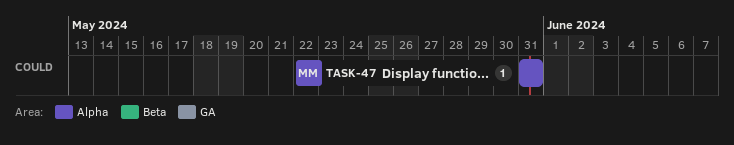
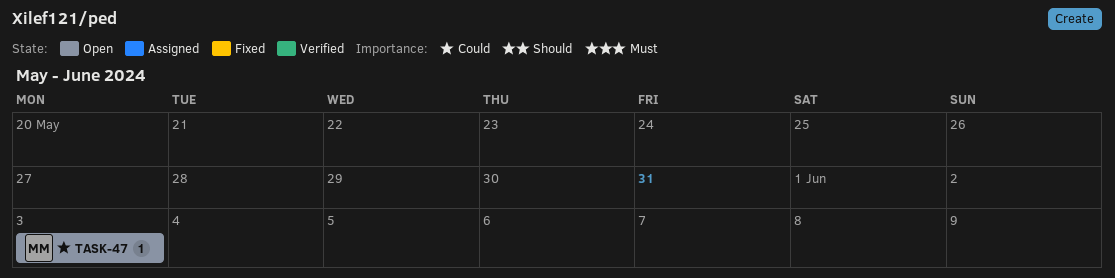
TASK-47, start: May 31 -> Jun 3
TASK-47, due: May 31 -> Jun 3

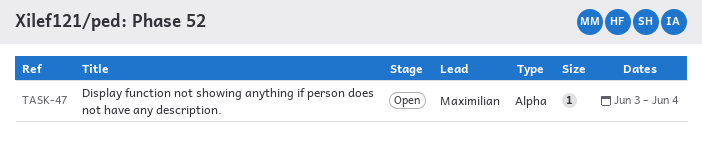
TASK-47, due: Jun 3 -> Jun 4

